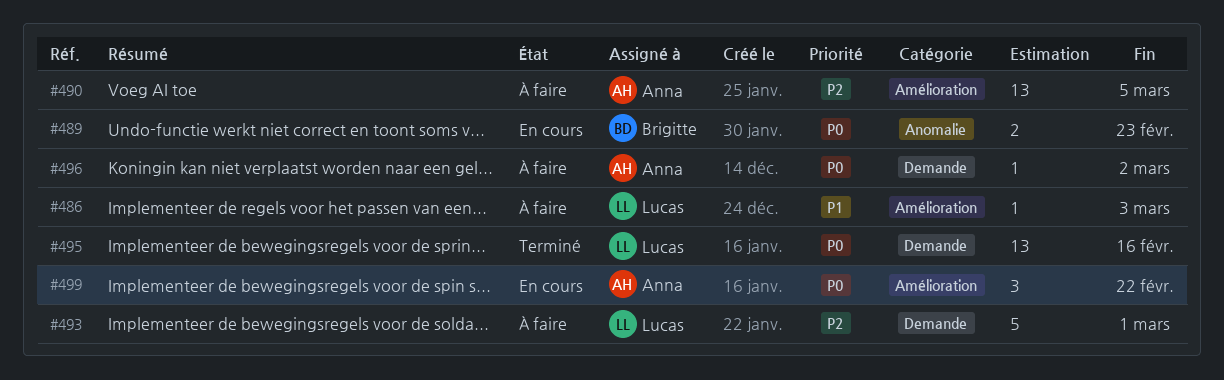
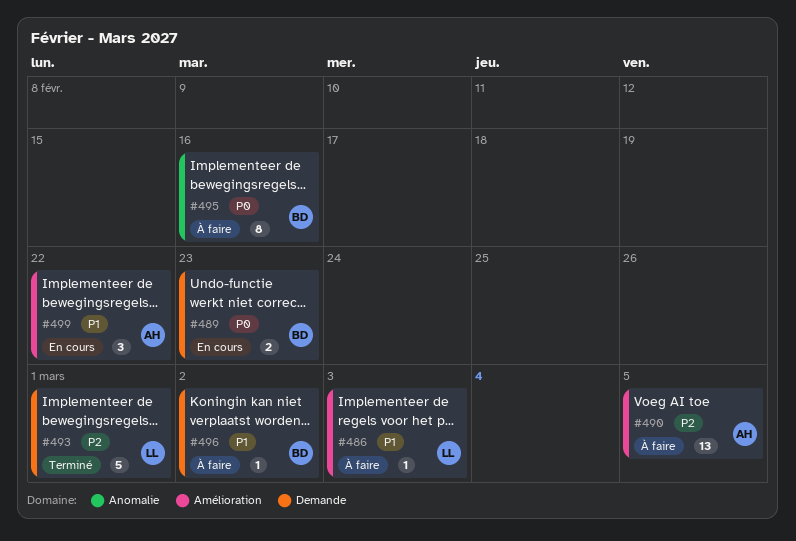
#489, label: Anomalie -> Demande
#493, status: À faire -> Terminé
#495, status: Terminé -> À faire
#495, owner: Lucas -> Brigitte
#495, label: Demande -> Anomalie
#495, estimate: 13 -> 8
#496, owner: Anna -> Brigitte
#496, priority: P0 -> P1
#499, priority: P0 -> P1

